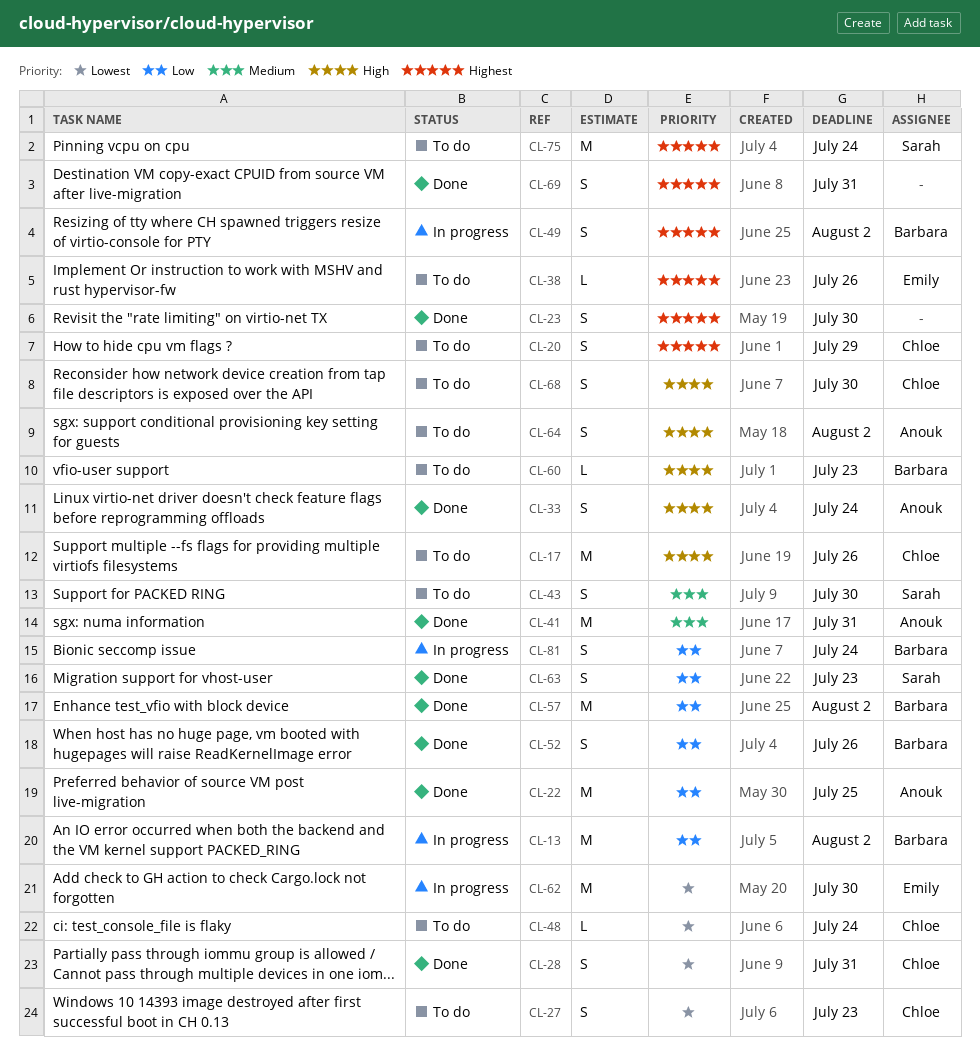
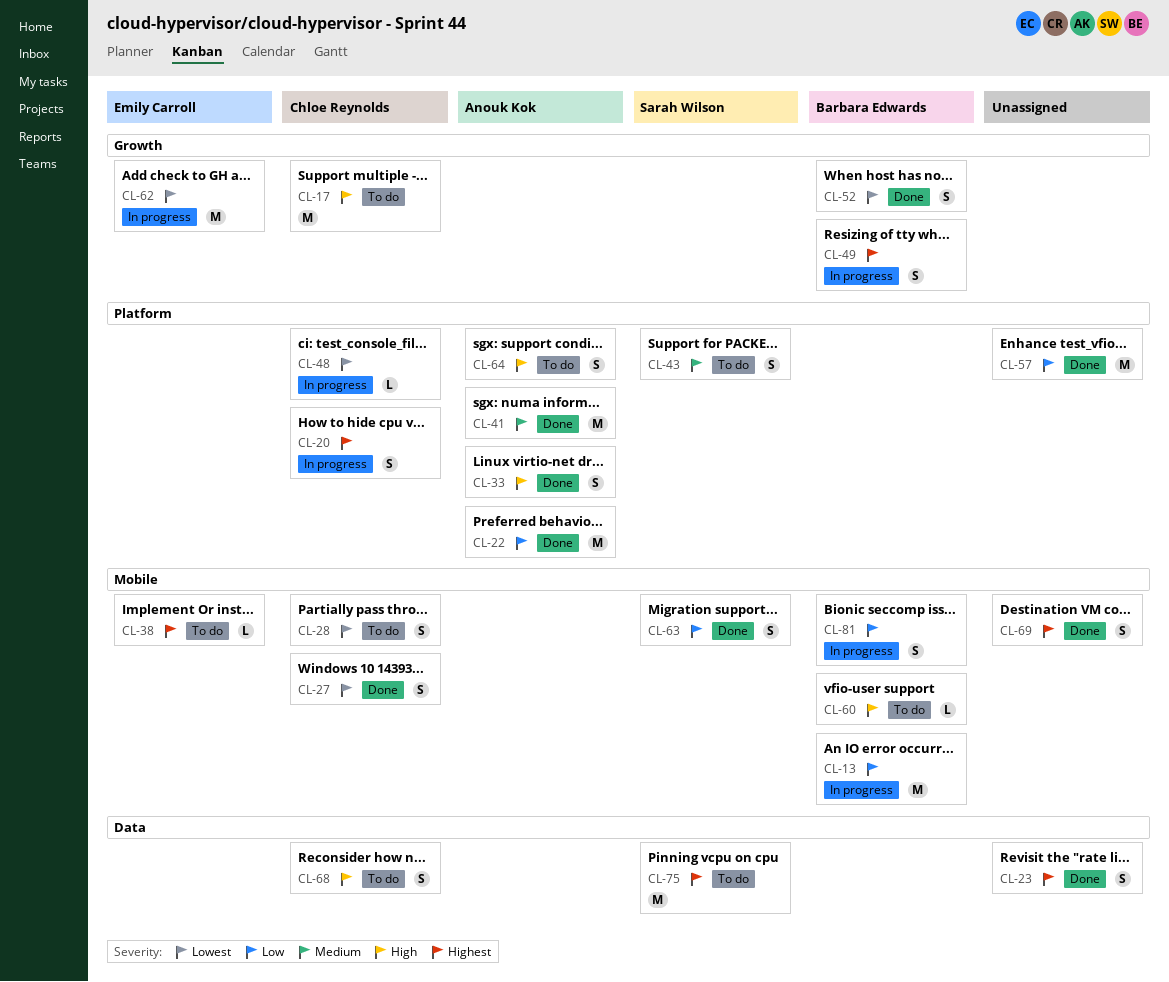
CL-20, status: To do -> In progress
CL-27, status: To do -> Done
CL-28, status: Done -> To do
CL-48, status: To do -> In progress
CL-52, priority: Low -> Lowest
CL-57, owner: Barbara Edwards -> none

